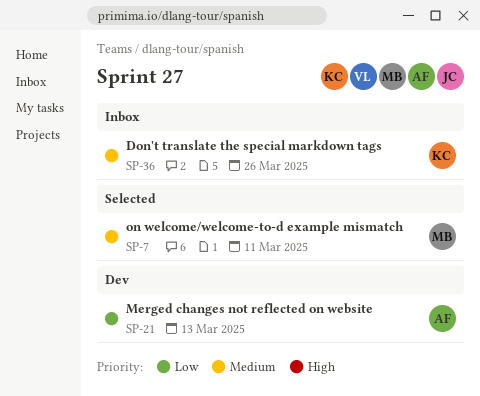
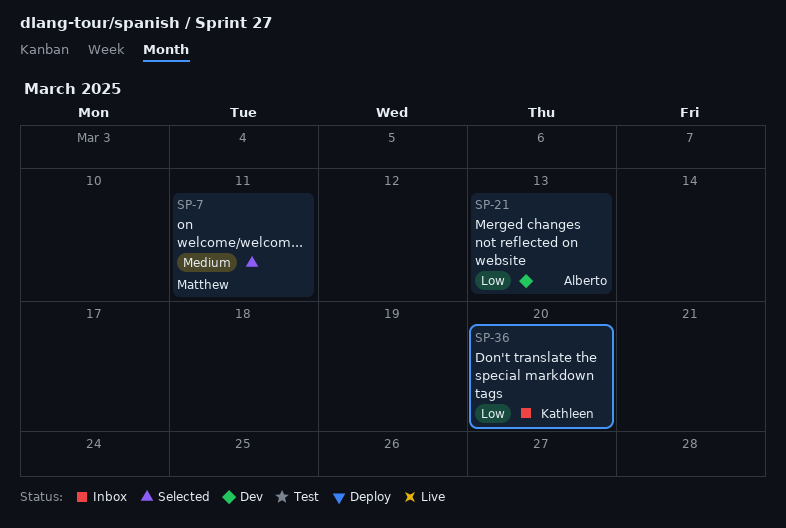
SP-36, priority: Medium -> Low
SP-36, due: Mar 26 -> Mar 20

